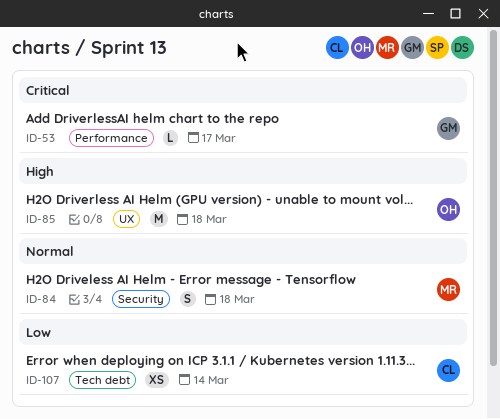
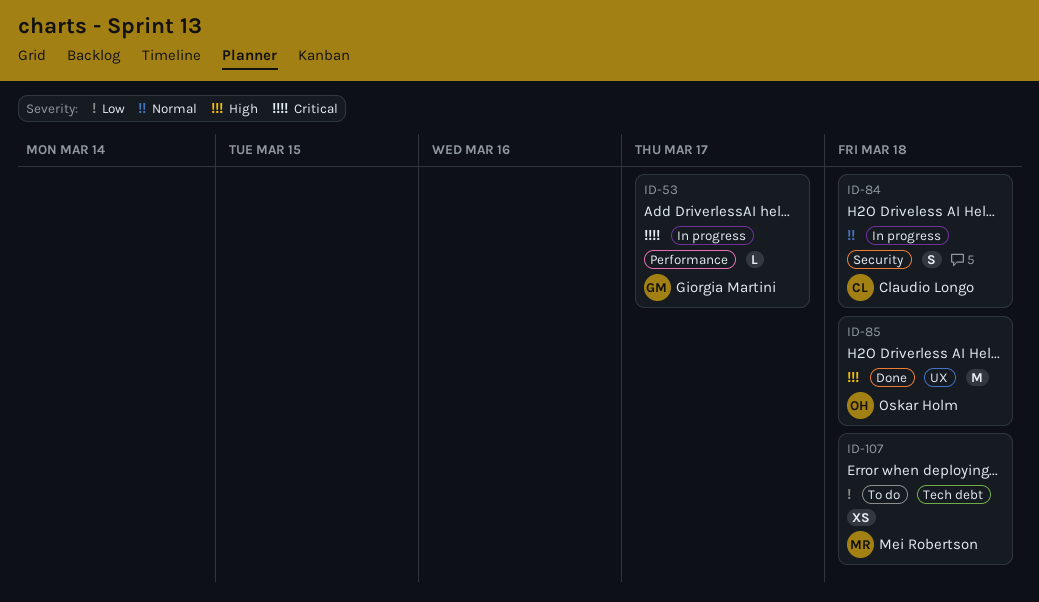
ID-84, owner: Mei Robertson -> Claudio Longo
ID-107, owner: Claudio Longo -> Mei Robertson
ID-107, due: Mar 14 -> Mar 18

